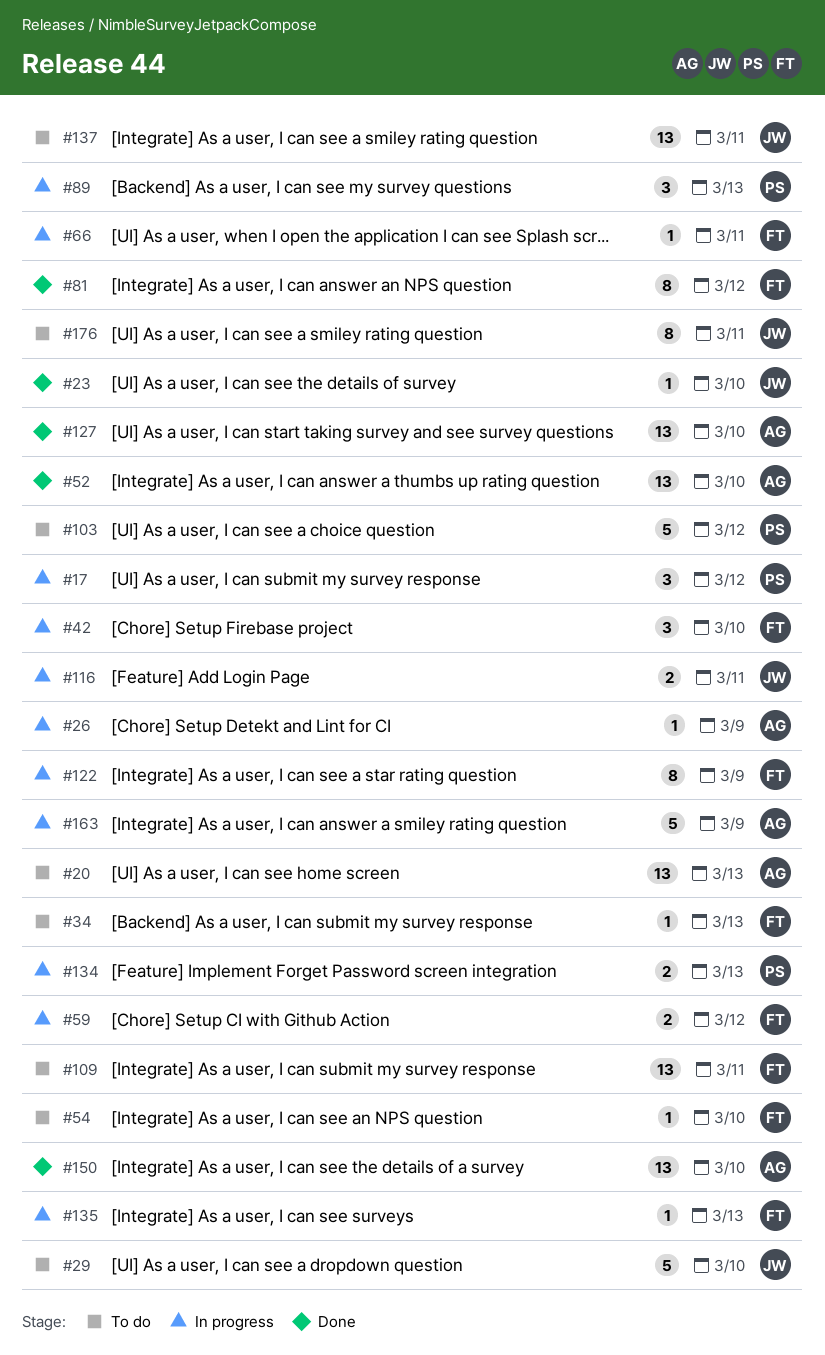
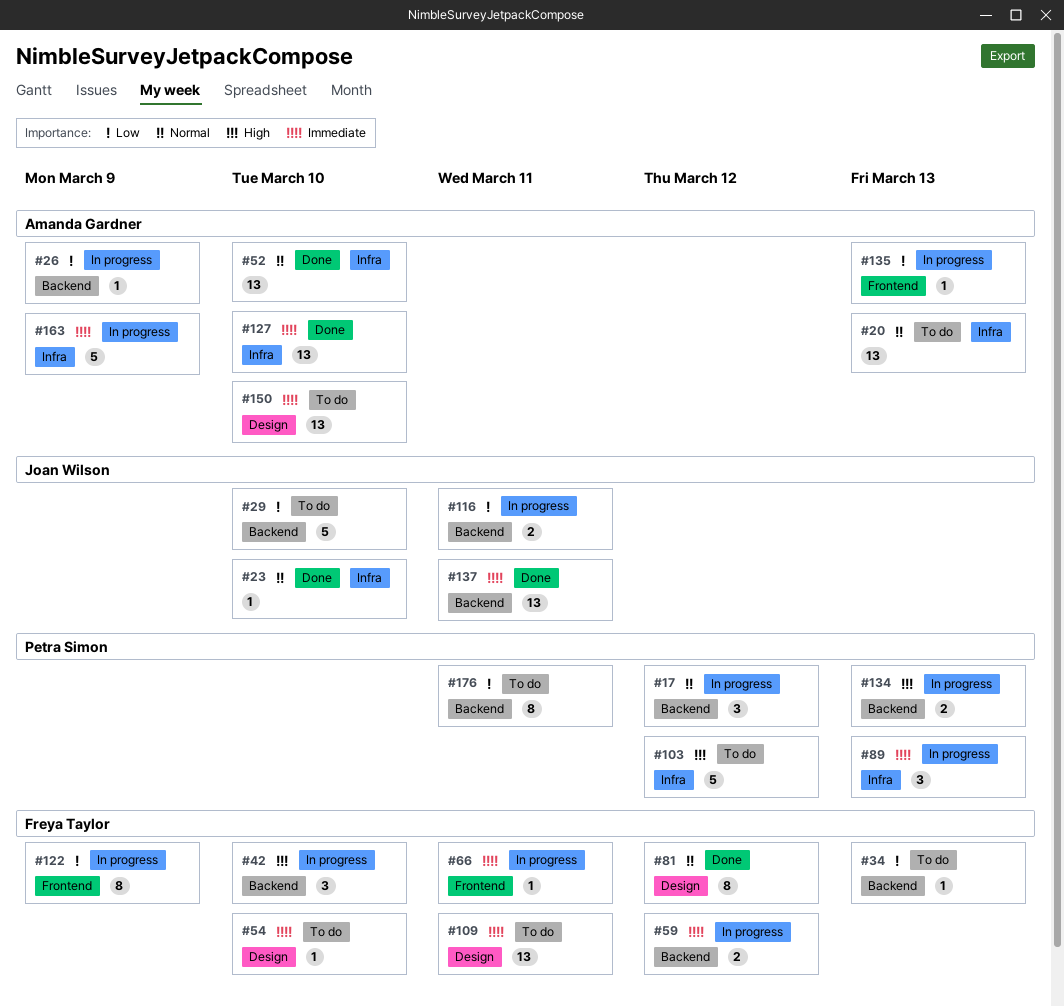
#135, owner: Freya Taylor -> Amanda Gardner
#137, status: To do -> Done
#150, status: Done -> To do
#176, owner: Joan Wilson -> Petra Simon

